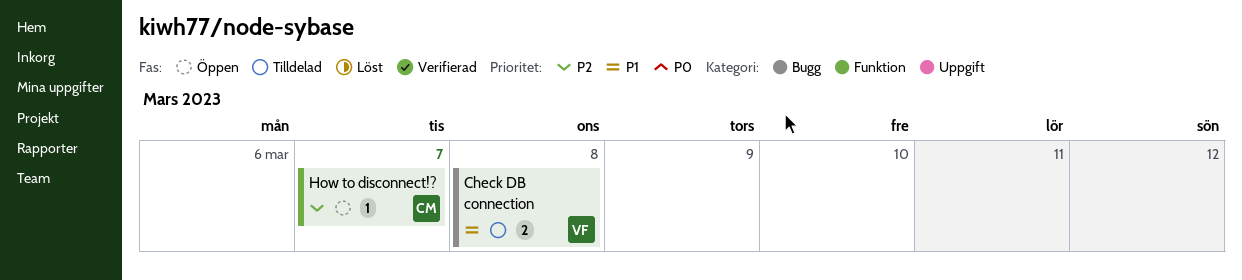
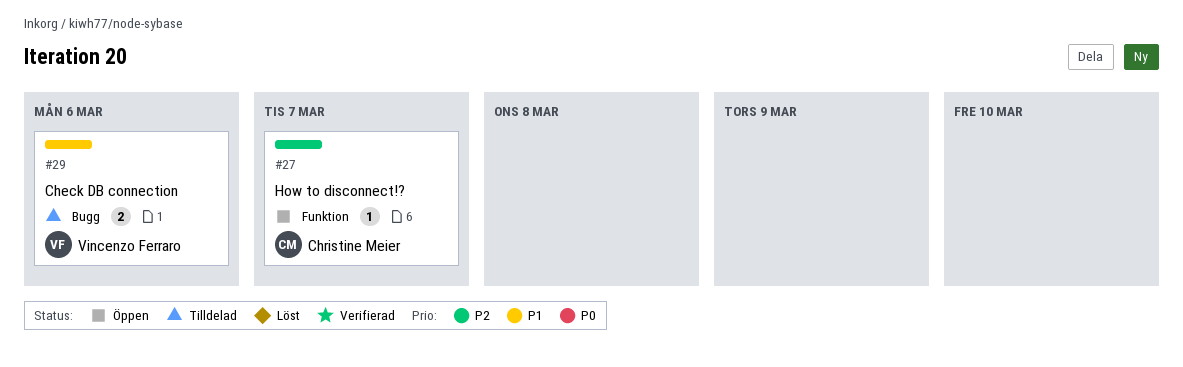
Check DB connection, due: Mar 8 -> Mar 6

